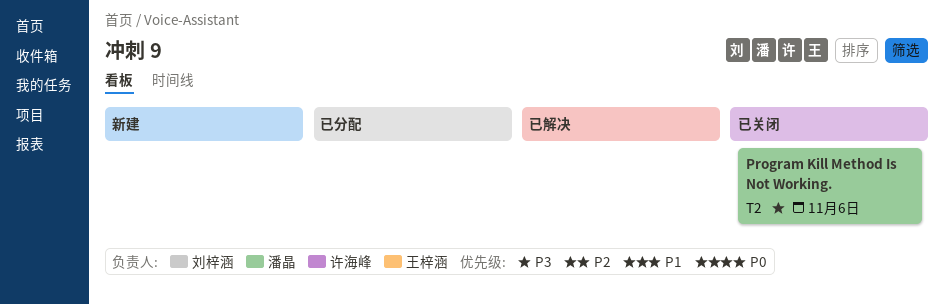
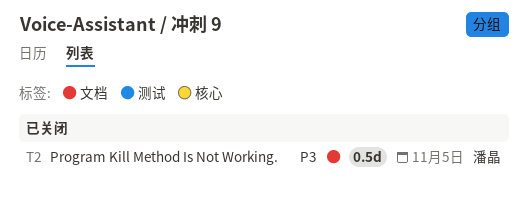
T2, due: Nov 6 -> Nov 5

